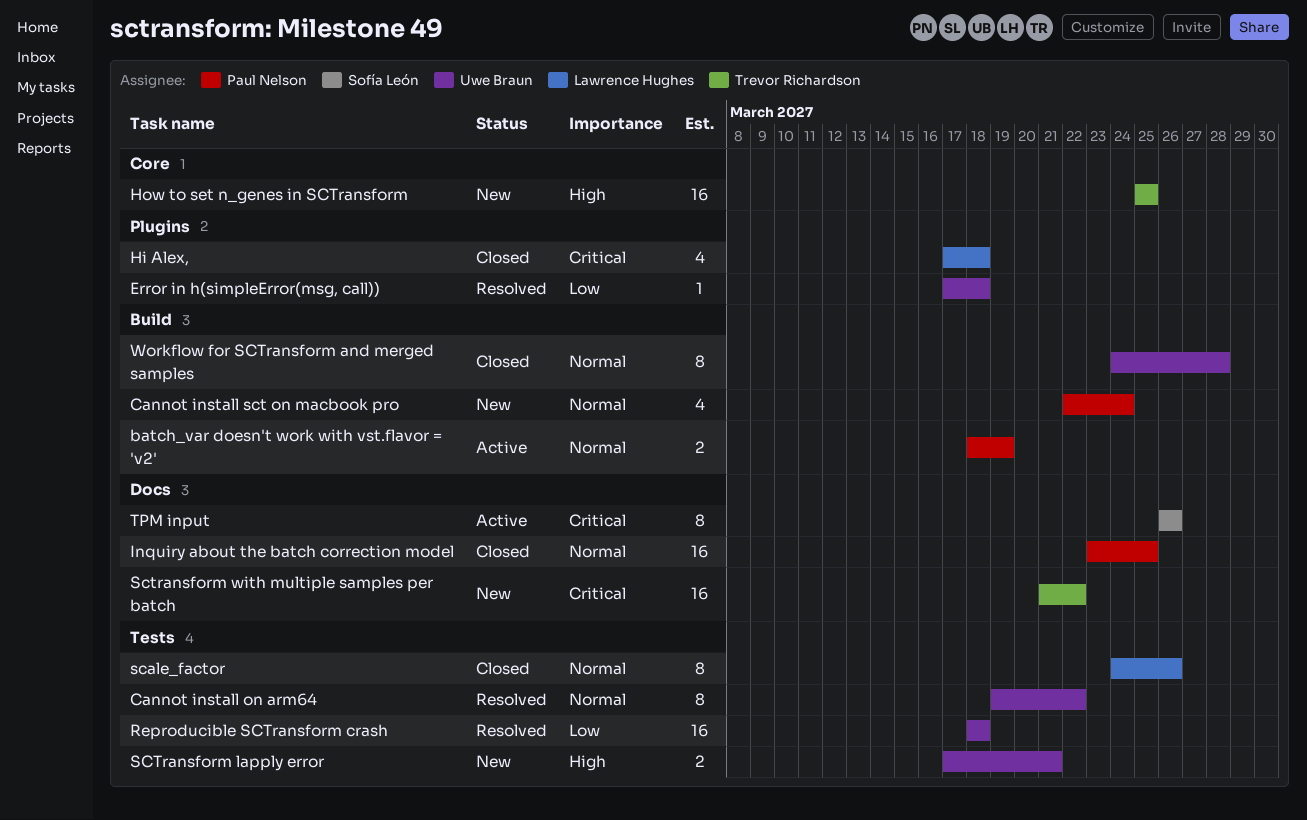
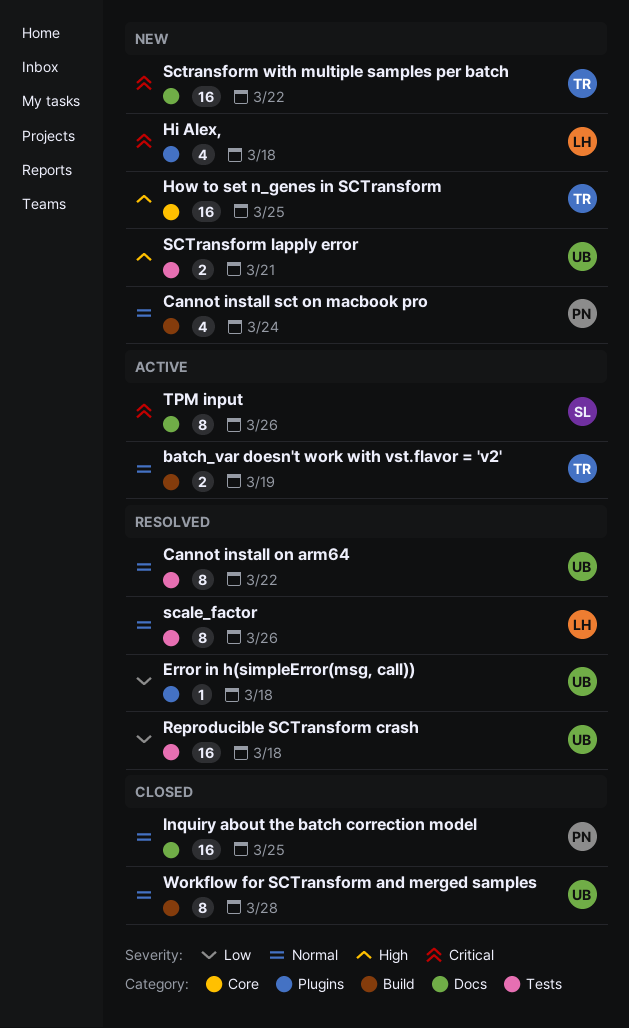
batch_var doesn't work with vst.flavor = 'v2', owner: Paul Nelson -> Trevor Richardson
Hi Alex,, status: Closed -> New
scale_factor, status: Closed -> Resolved

